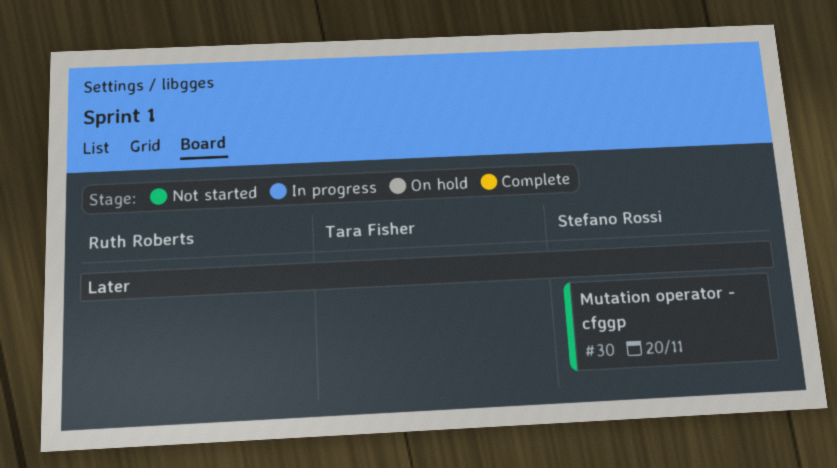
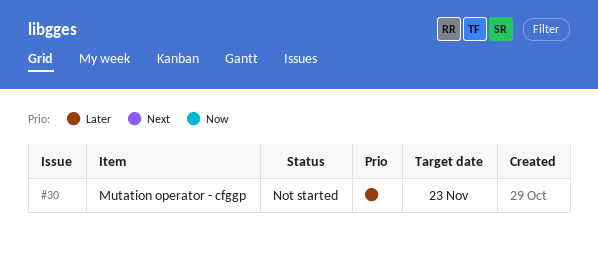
#30, due: Nov 20 -> Nov 23

